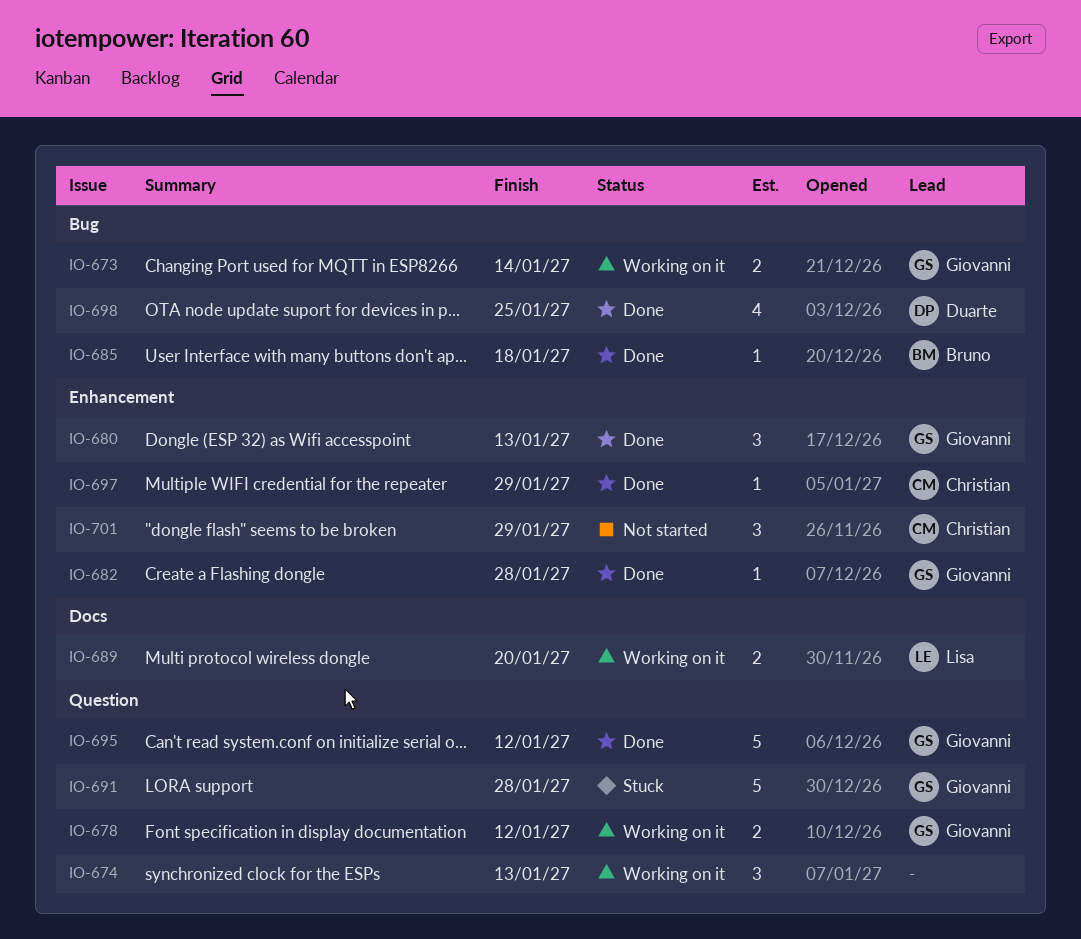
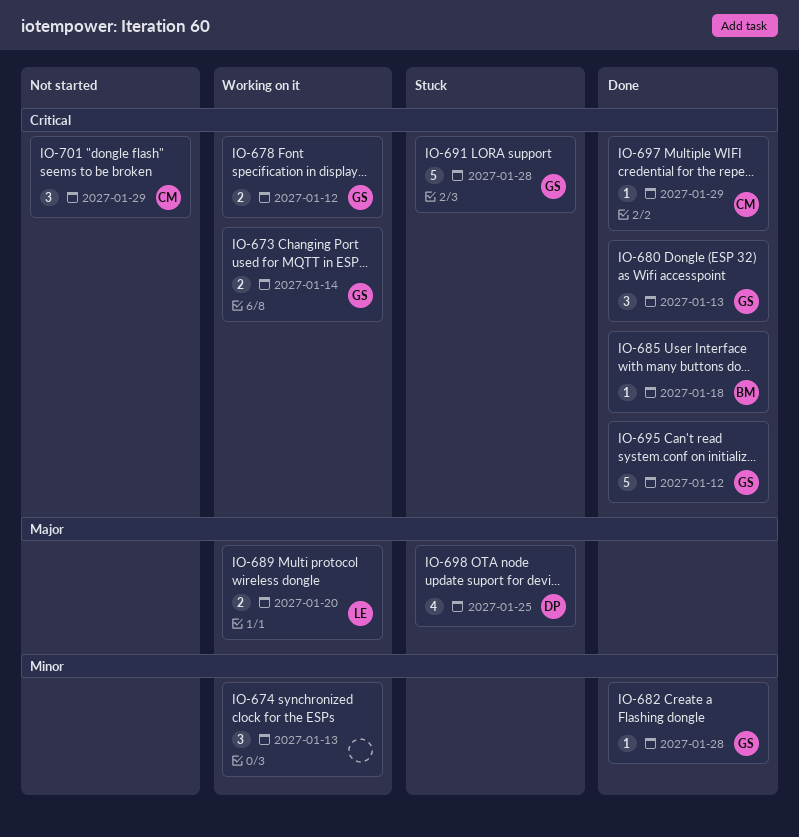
IO-698, status: Done -> Stuck

